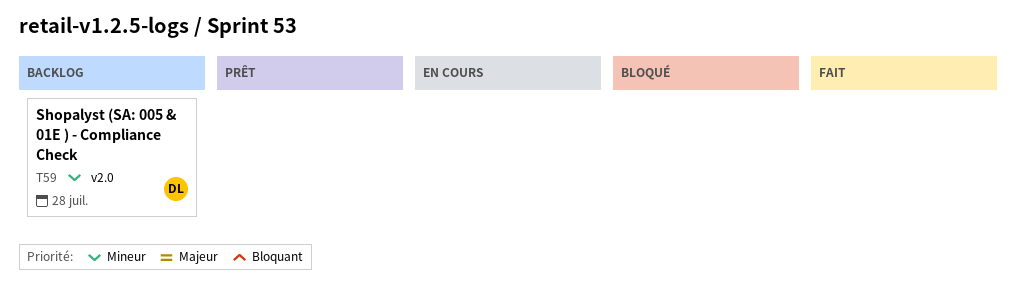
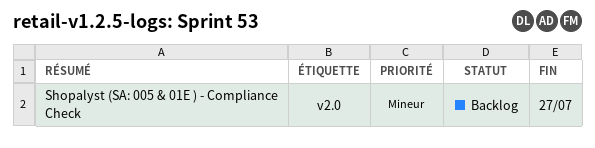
Shopalyst (SA: 005 & 01E ) - Compliance Check, due: Jul 28 -> Jul 27

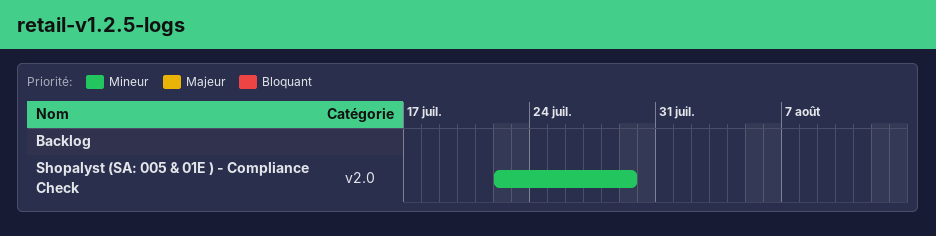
Shopalyst (SA: 005 & 01E ) - Compliance Check, due: Jul 27 -> Jul 29

